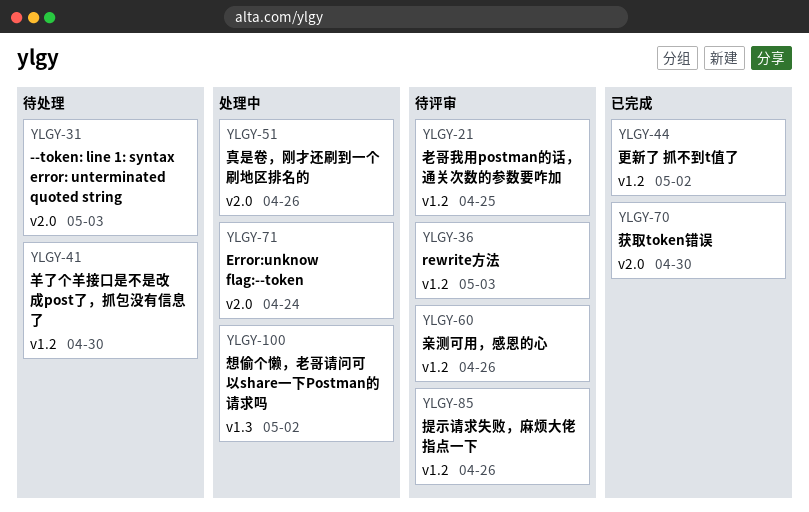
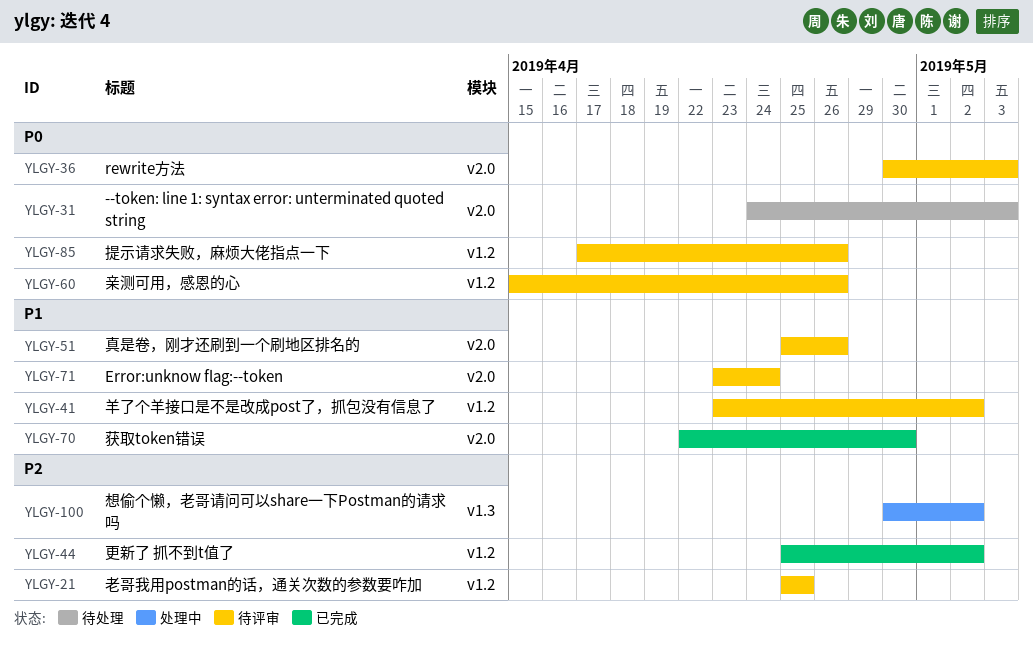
YLGY-36, label: v1.2 -> v2.0
YLGY-41, status: 待处理 -> 待评审
YLGY-41, due: Apr 30 -> May 2
YLGY-51, status: 处理中 -> 待评审
YLGY-71, status: 处理中 -> 待评审

